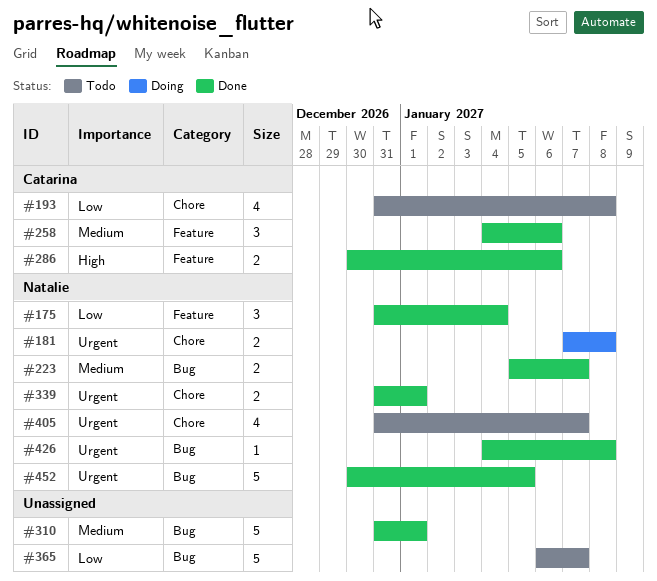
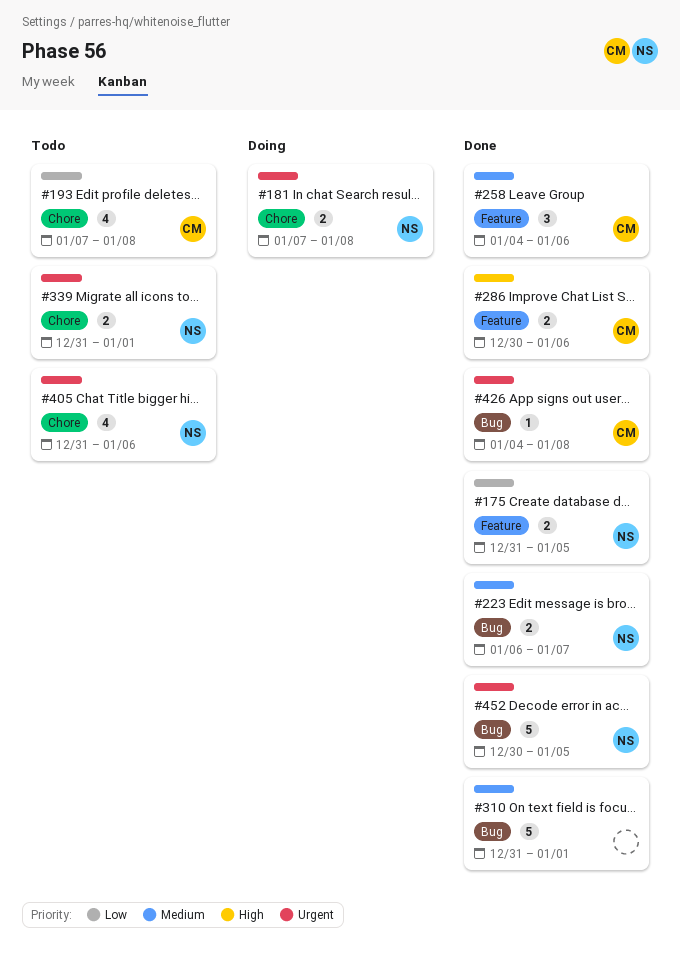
#175, estimate: 3 -> 2
#175, due: Jan 4 -> Jan 5
#193, start: Dec 31 -> Jan 7
#223, start: Jan 5 -> Jan 6
#339, status: Done -> Todo
#365: present -> none
#405, due: Jan 7 -> Jan 6
#426, owner: Natalie -> Catarina

